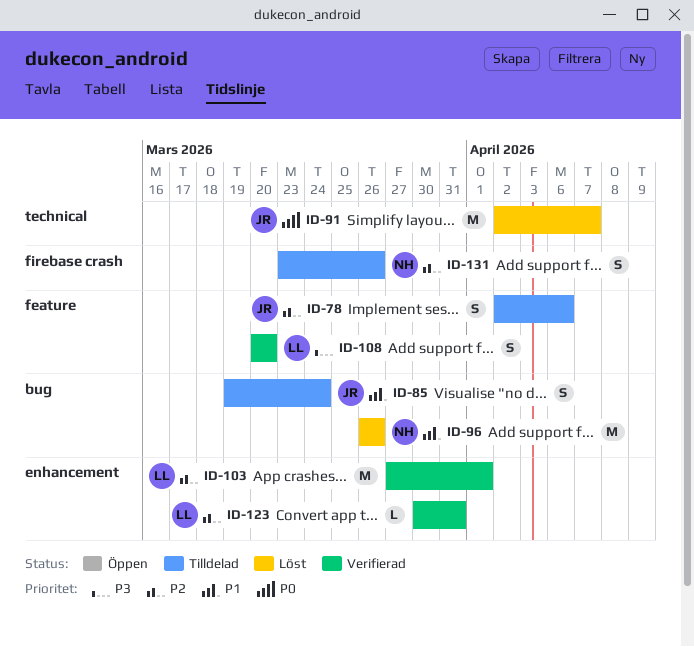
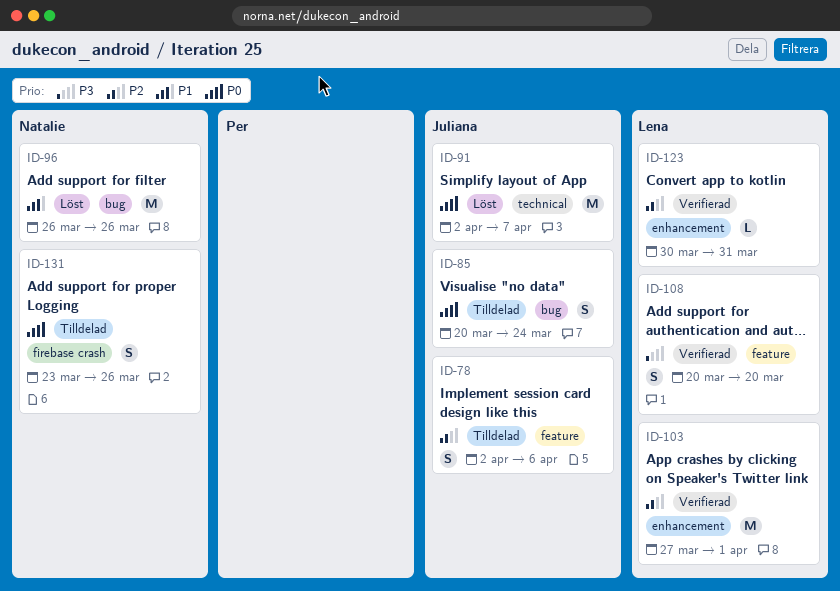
ID-85, priority: P1 -> P0
ID-85, start: Mar 19 -> Mar 20
ID-131, priority: P2 -> P0

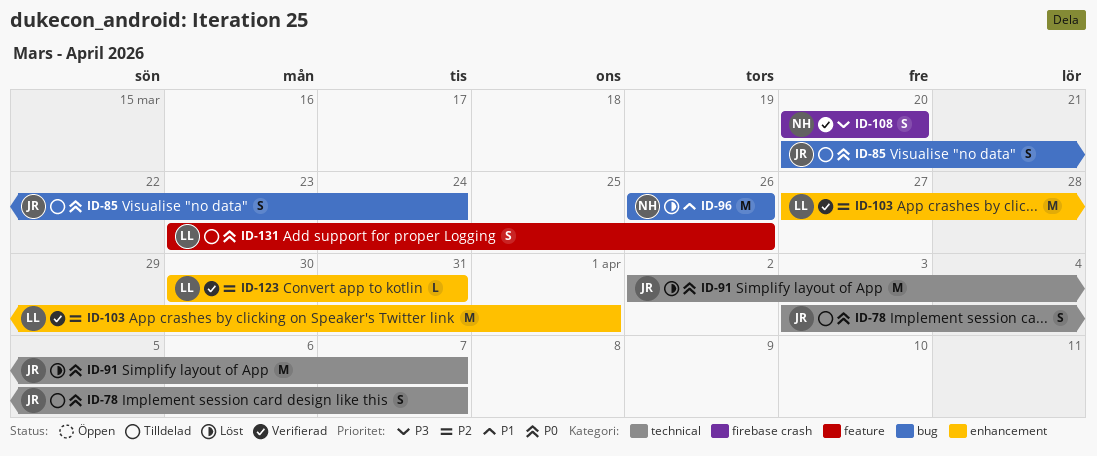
ID-78, priority: P2 -> P0
ID-78, label: feature -> technical
ID-78, start: Apr 2 -> Apr 3
ID-78, due: Apr 6 -> Apr 7
ID-108, owner: Lena -> Natalie
ID-108, label: feature -> firebase crash
ID-131, owner: Natalie -> Lena
ID-131, label: firebase crash -> feature

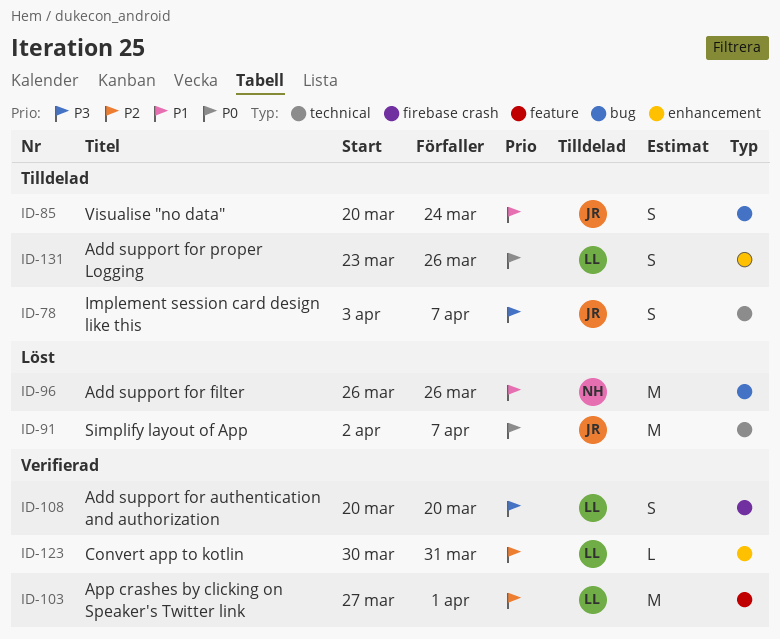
ID-78, priority: P0 -> P3
ID-85, priority: P0 -> P1
ID-103, label: enhancement -> feature
ID-108, owner: NH -> LL
ID-131, label: feature -> enhancement

